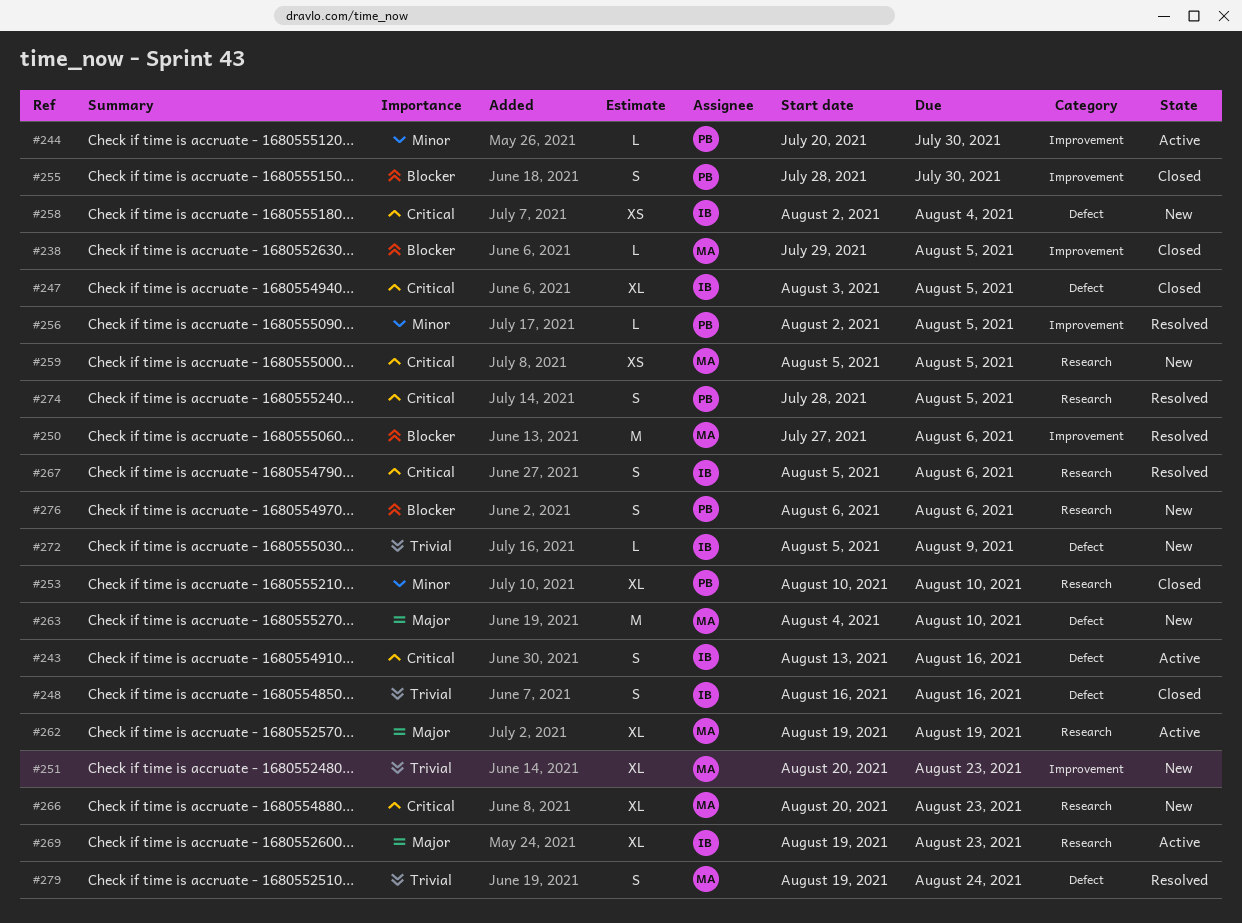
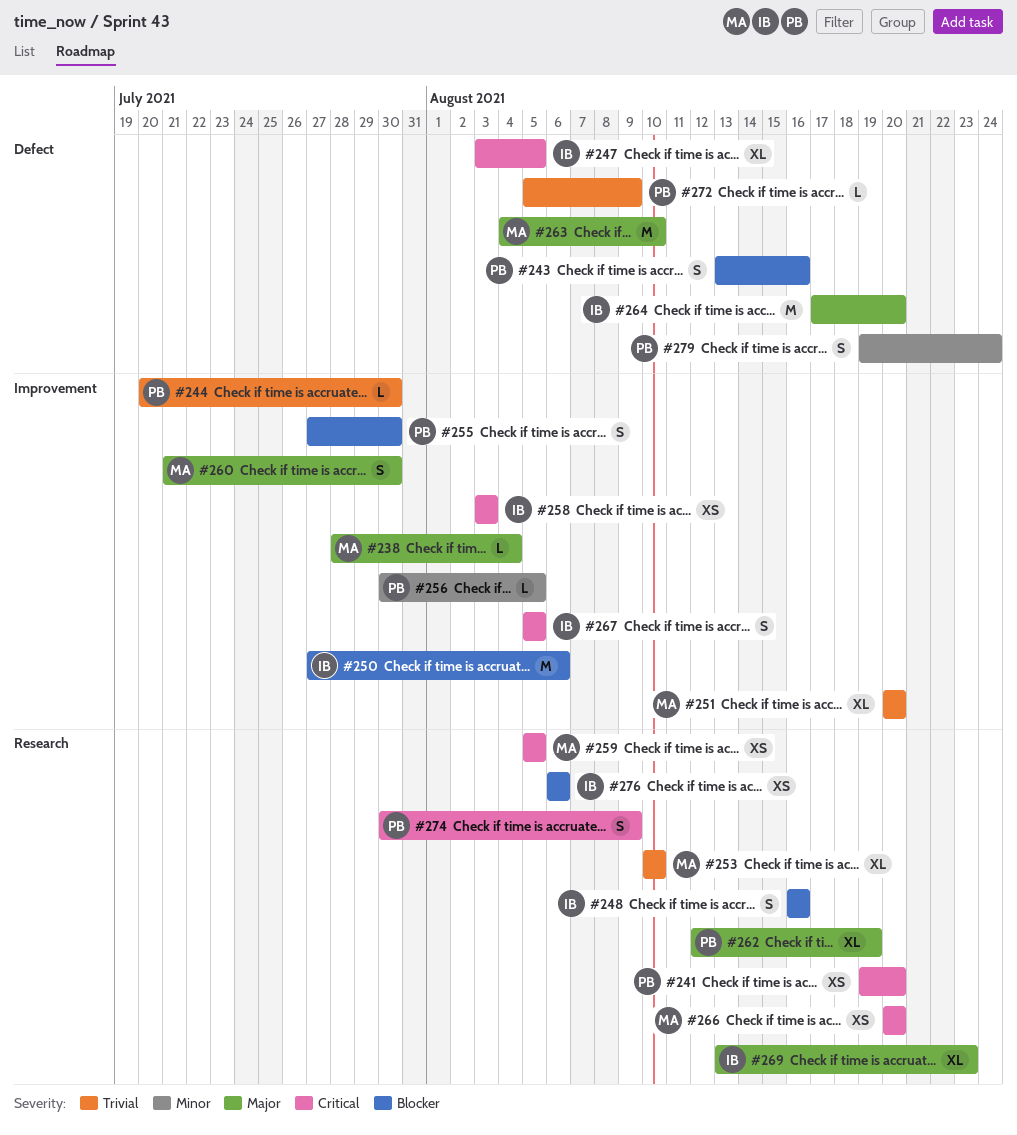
#238, priority: Blocker -> Major
#238, start: Jul 29 -> Jul 28
#238, due: Aug 5 -> Aug 4
#241: none -> present
#243, owner: IB -> PB
#243, priority: Critical -> Blocker
#244, priority: Minor -> Trivial
#248, priority: Trivial -> Blocker
#248, label: Defect -> Research
#250, owner: MA -> IB
#251, due: Aug 23 -> Aug 20
#253, owner: PB -> MA
#253, priority: Minor -> Trivial
#255, start: Jul 28 -> Jul 27
#256, start: Aug 2 -> Jul 30
#258, label: Defect -> Improvement
#258, start: Aug 2 -> Aug 3
#258, due: Aug 4 -> Aug 3
#260: none -> present
#262, owner: MA -> PB
#262, start: Aug 19 -> Aug 12
#264: none -> present
#266, estimate: XL -> XS
#266, due: Aug 23 -> Aug 20
#267, label: Research -> Improvement
#267, due: Aug 6 -> Aug 5
#269, start: Aug 19 -> Aug 13
#272, owner: IB -> PB
#274, start: Jul 28 -> Jul 30
#274, due: Aug 5 -> Aug 9
#276, owner: PB -> IB
#276, estimate: S -> XS
#279, owner: MA -> PB
#279, priority: Trivial -> Minor

